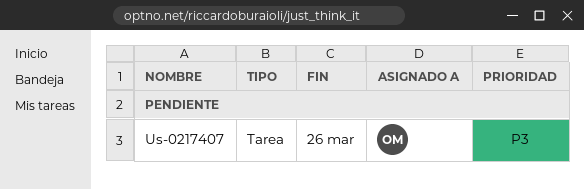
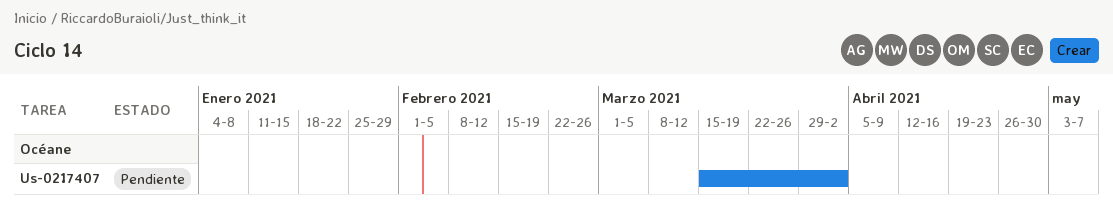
Us-0217407, due: Mar 26 -> Apr 2

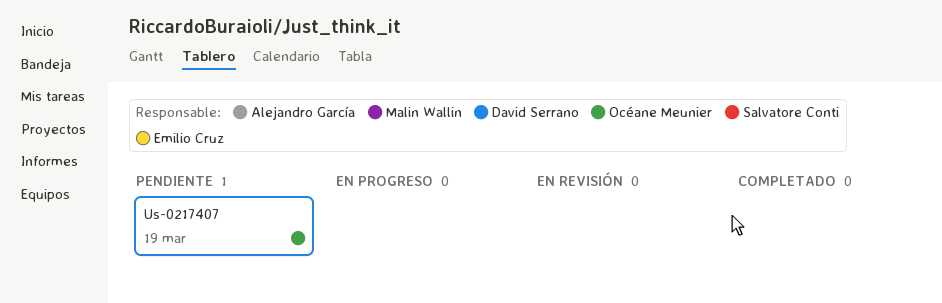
Us-0217407, due: Apr 2 -> Mar 19

